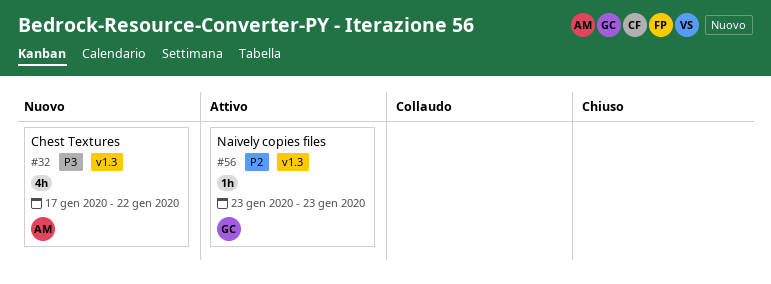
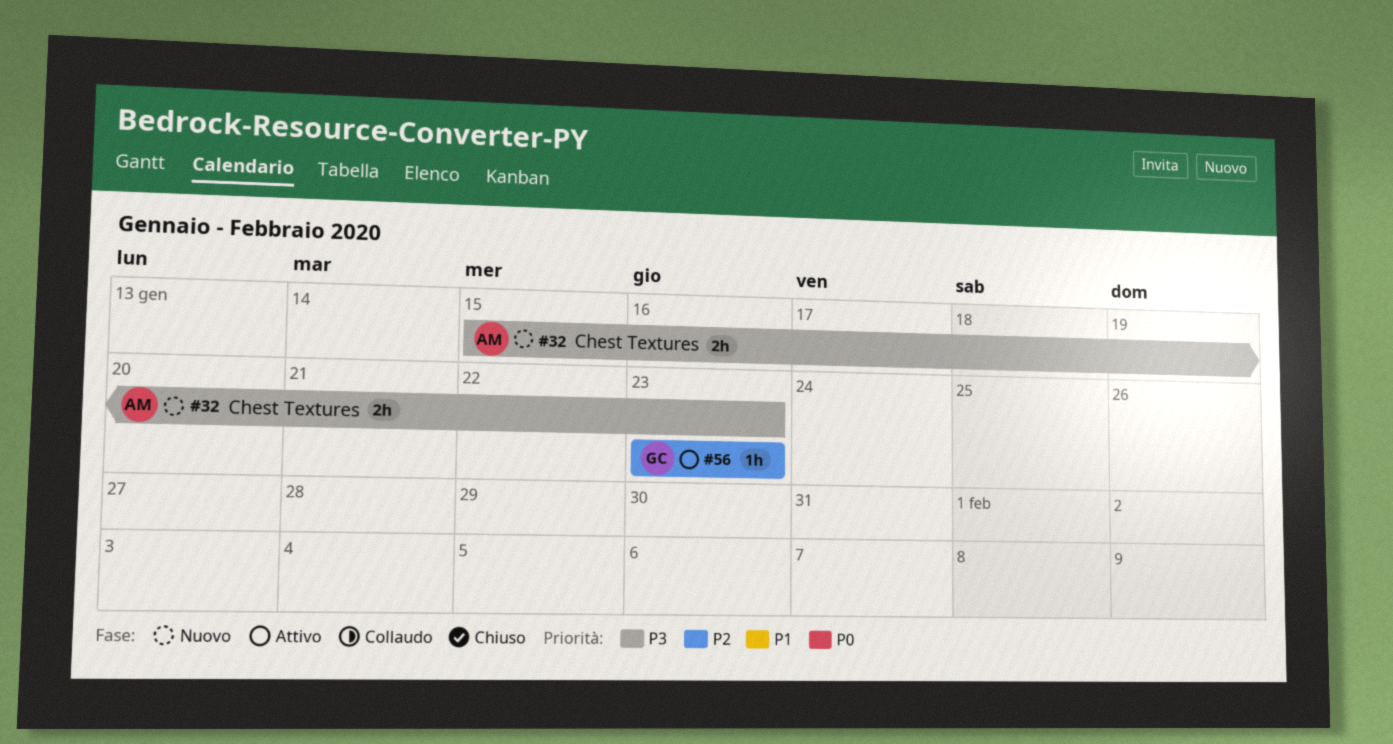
#32, estimate: 4h -> 2h
#32, start: Jan 17 -> Jan 15
#32, due: Jan 22 -> Jan 23

